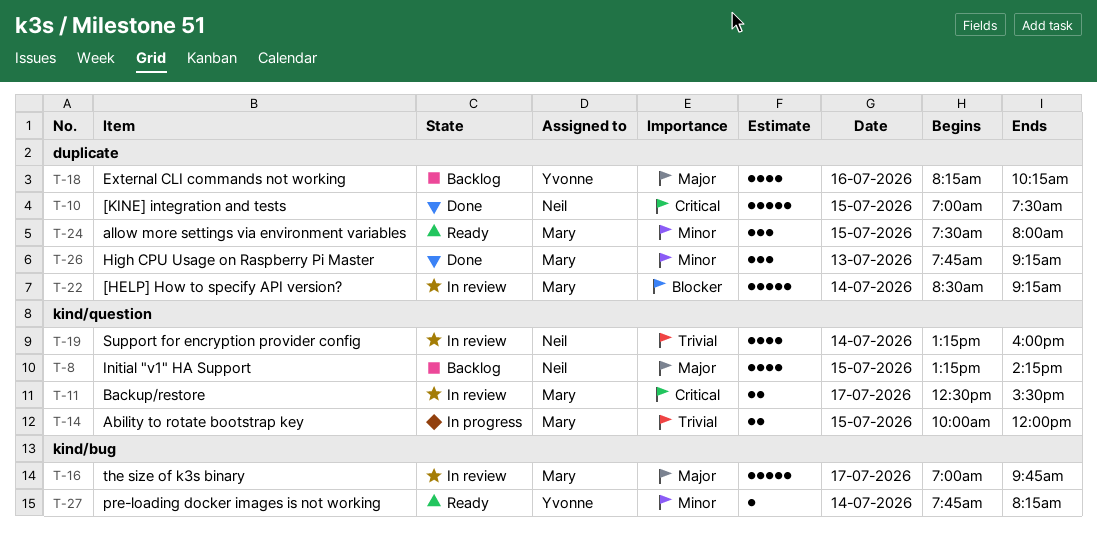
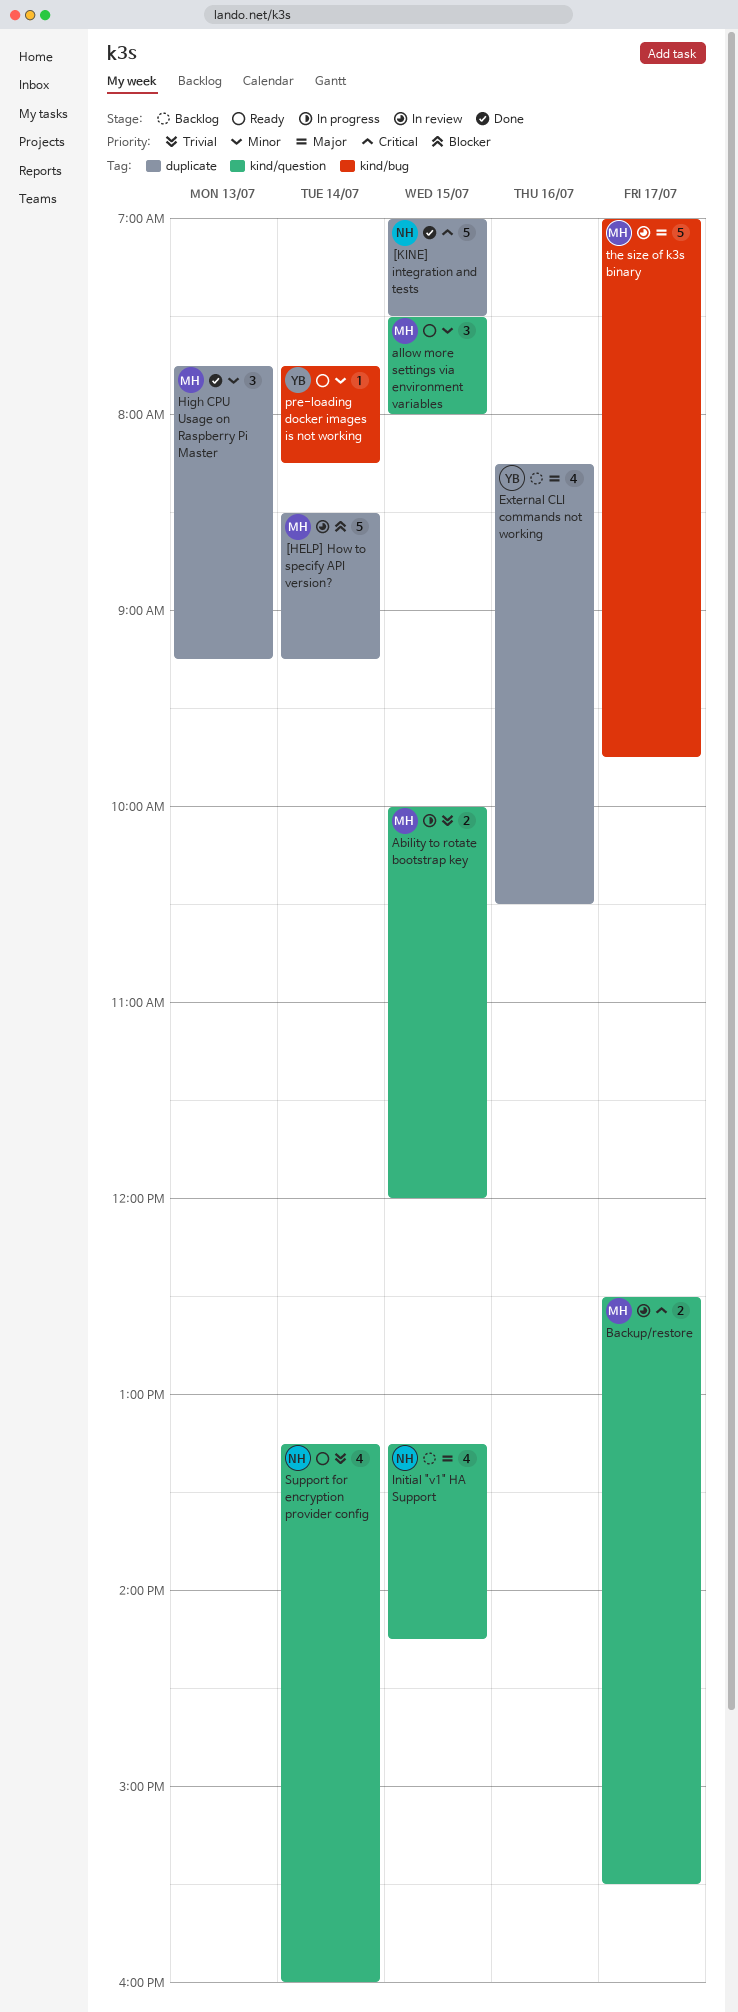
allow more settings via environment variables, label: duplicate -> kind/question
External CLI commands not working, ends: 10:15 -> 10:30
Support for encryption provider config, status: In review -> Ready

